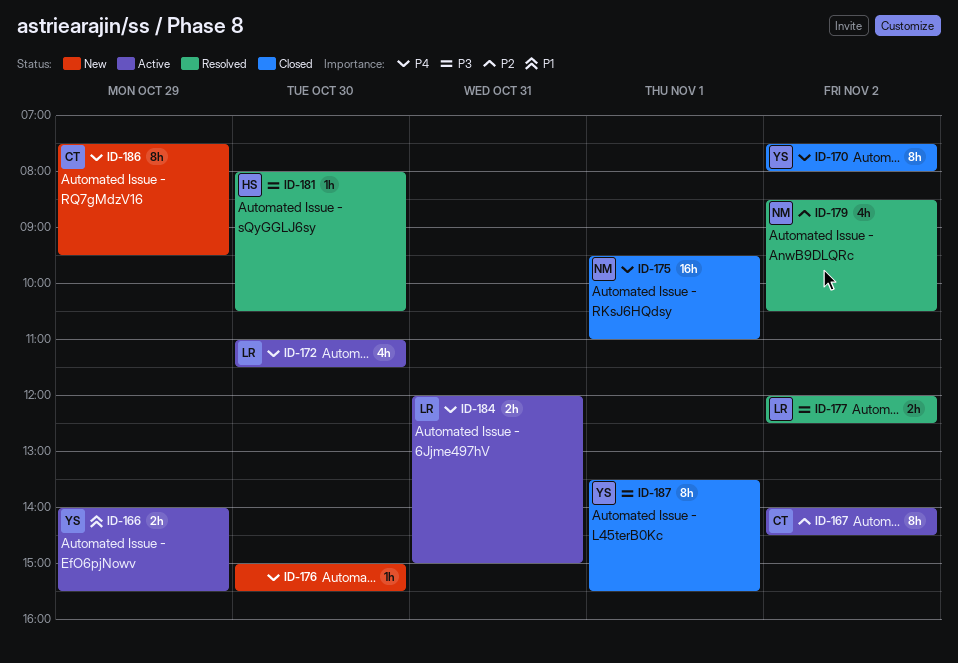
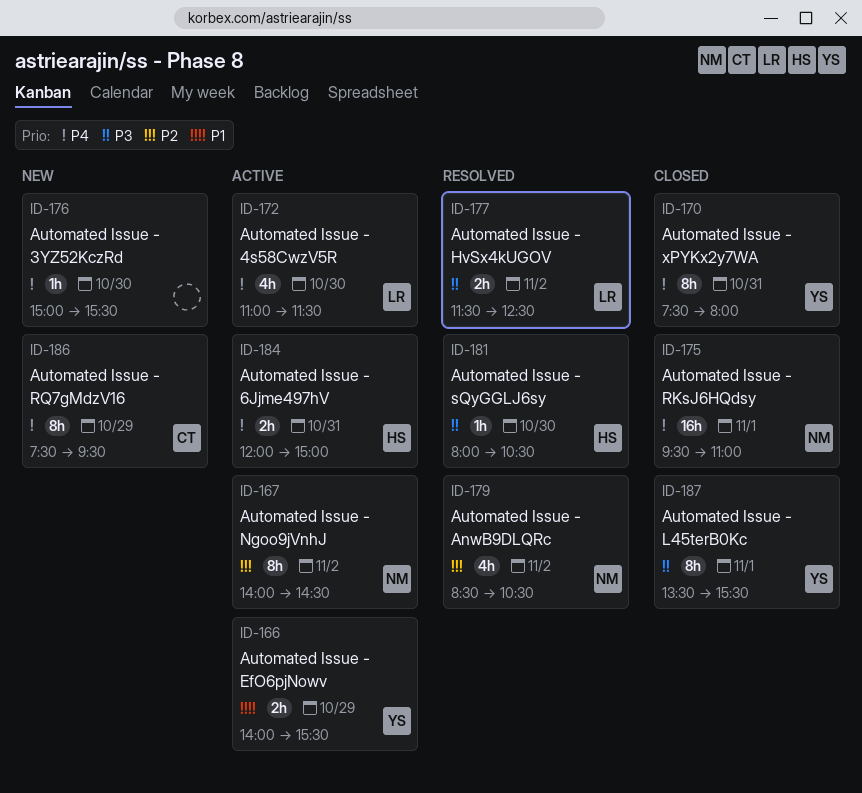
ID-167, owner: CT -> NM
ID-170, day: Nov 2 -> Oct 31
ID-177, begins: 12:00 -> 11:30
ID-184, owner: LR -> HS

